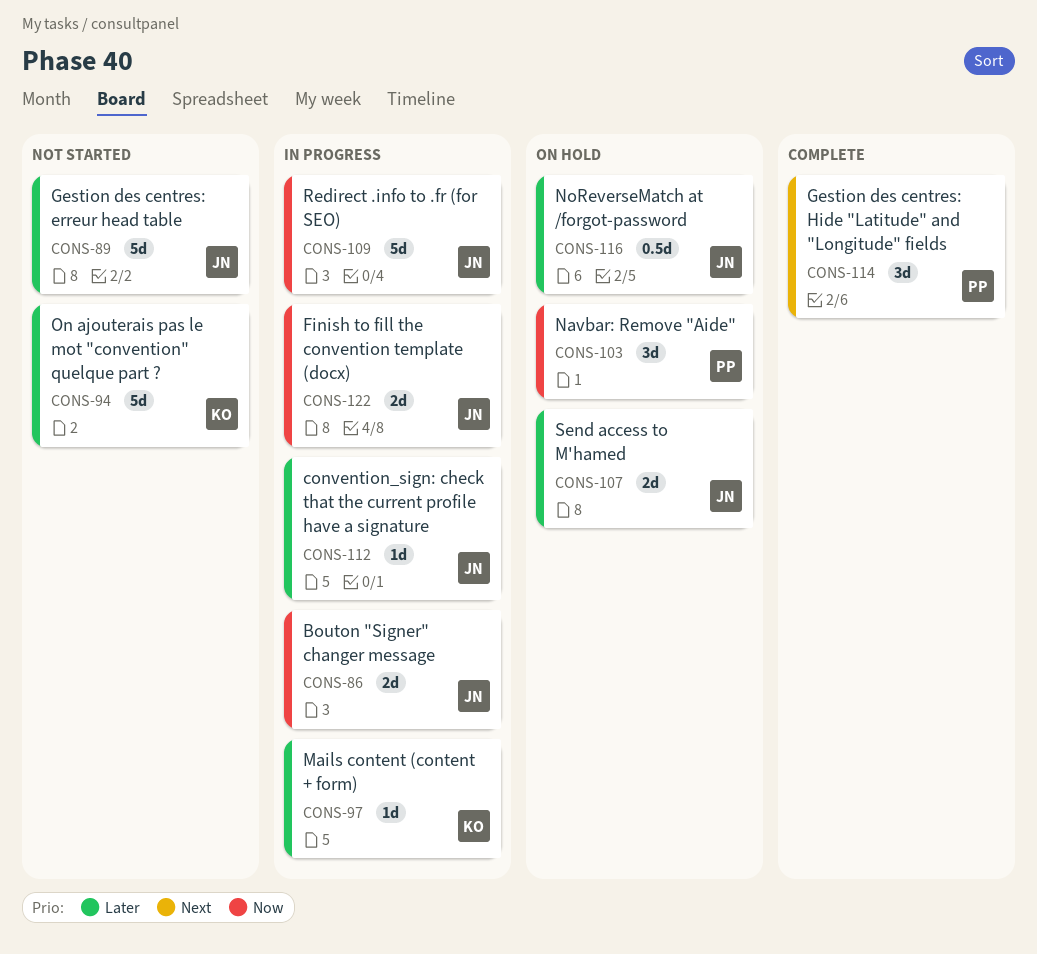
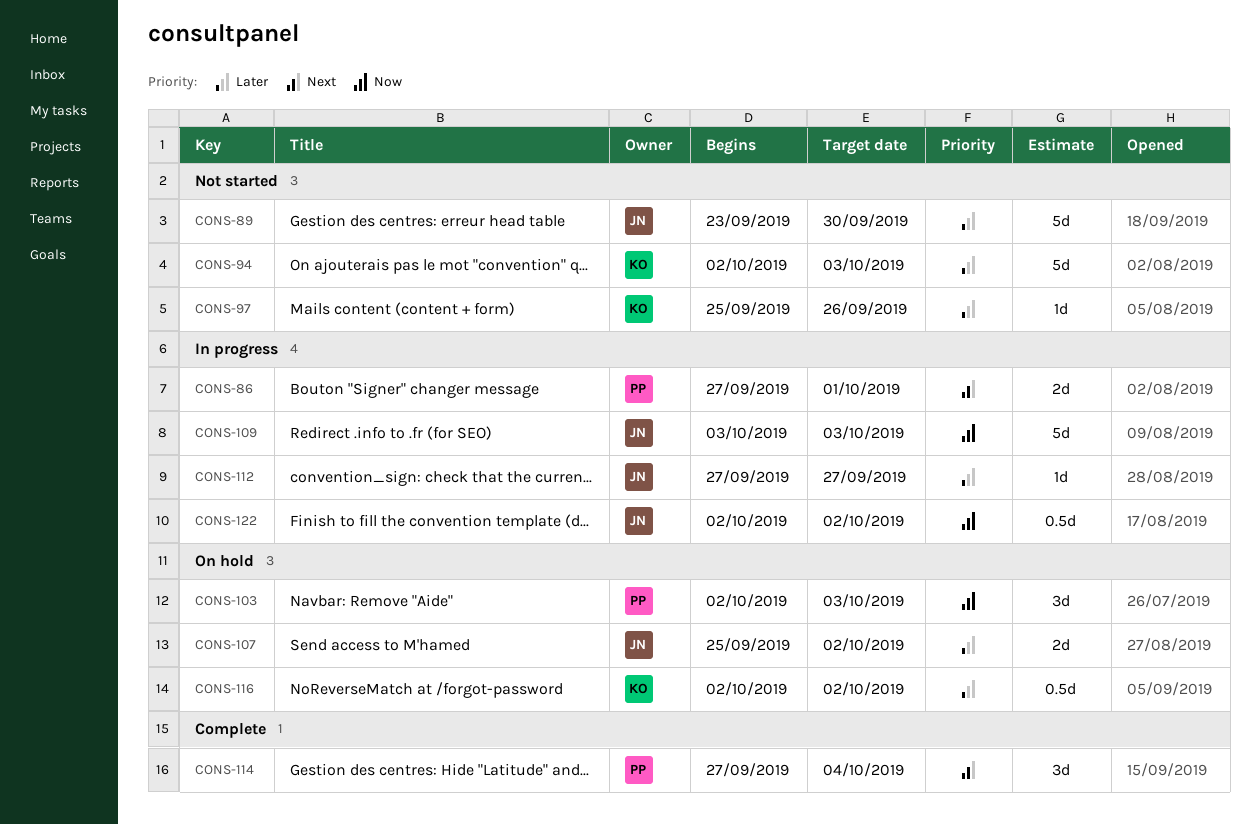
CONS-86, owner: JN -> PP
CONS-86, priority: Now -> Next
CONS-97, status: In progress -> Not started
CONS-116, owner: JN -> KO
CONS-122, estimate: 2d -> 0.5d

